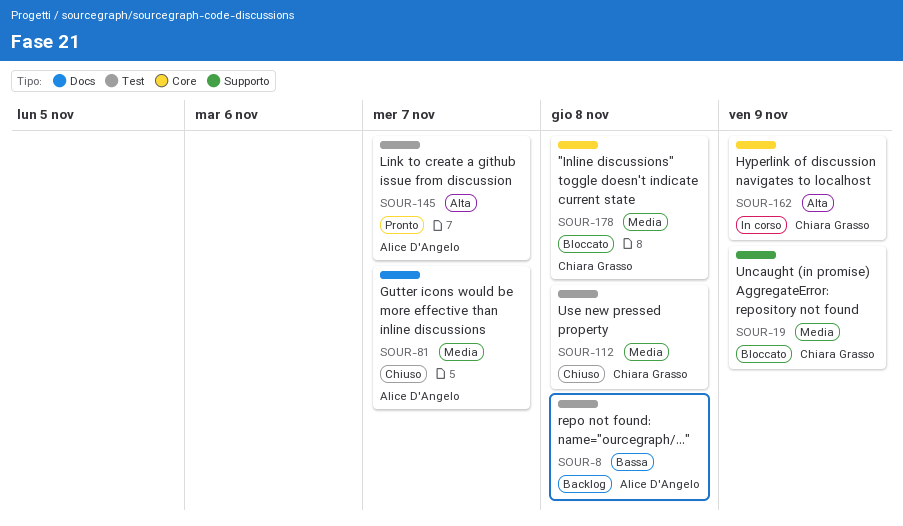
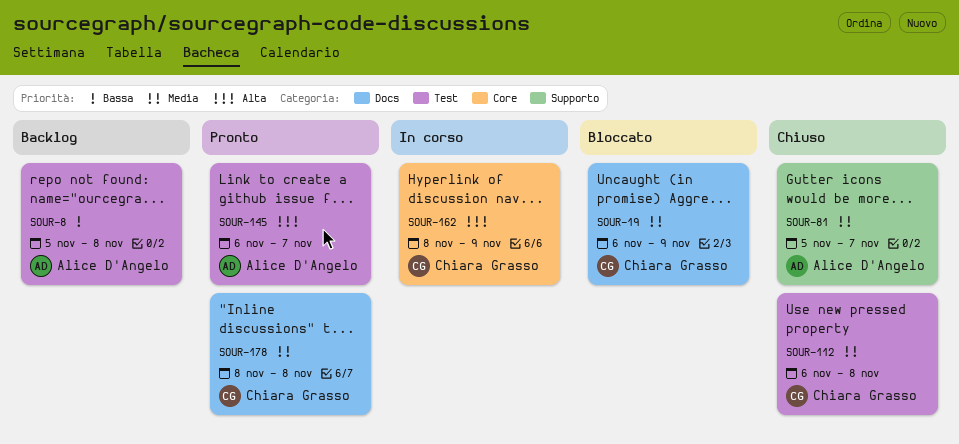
SOUR-19, label: Supporto -> Docs
SOUR-81, label: Docs -> Supporto
SOUR-178, status: Bloccato -> Pronto
SOUR-178, label: Core -> Docs

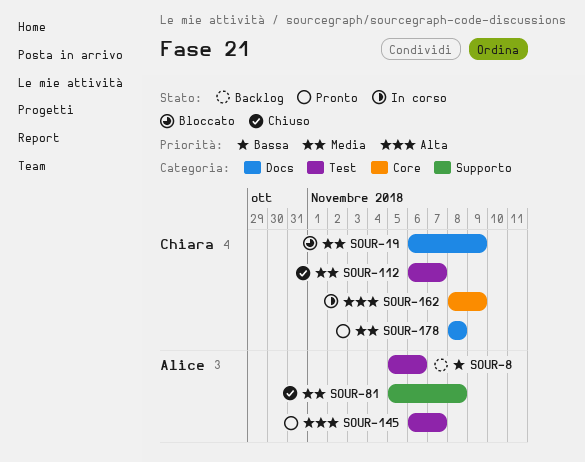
SOUR-8, due: Nov 8 -> Nov 6
SOUR-81, due: Nov 7 -> Nov 8
SOUR-112, due: Nov 8 -> Nov 7

